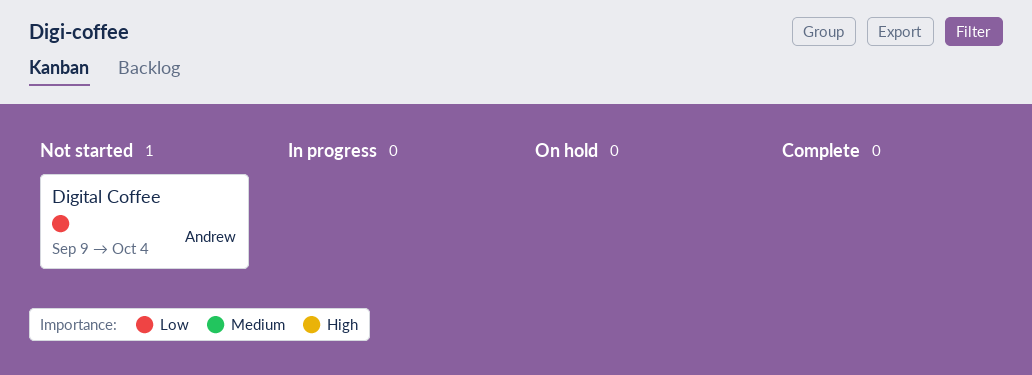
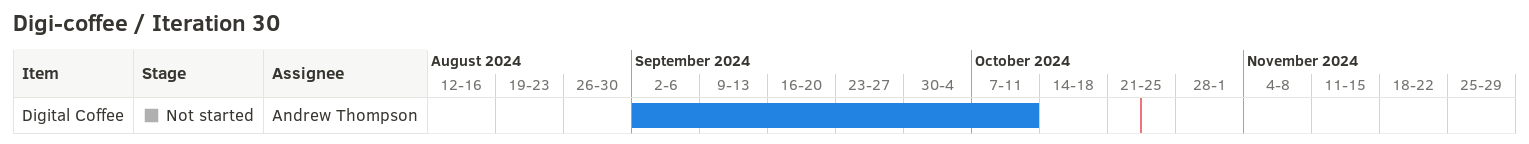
Digital Coffee, start: Sep 9 -> Sep 2
Digital Coffee, due: Oct 4 -> Oct 11

